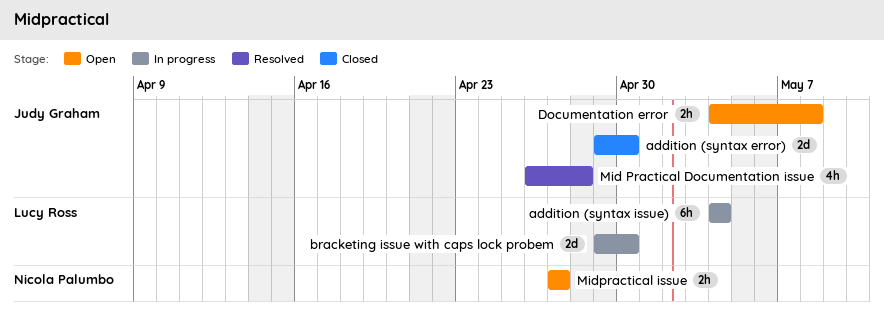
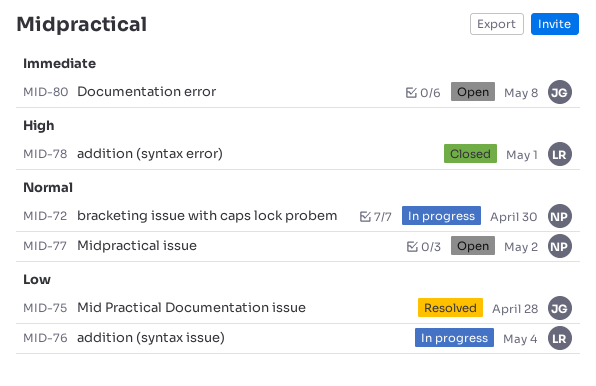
addition (syntax error), owner: Judy Graham -> Lucy Ross
addition (syntax error), due: Apr 30 -> May 1
bracketing issue with caps lock probem, owner: Lucy Ross -> Nicola Palumbo
Midpractical issue, due: Apr 27 -> May 2

